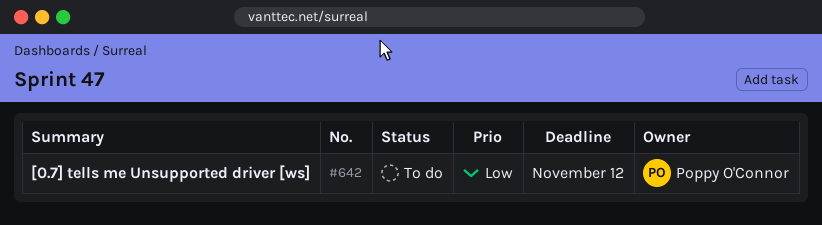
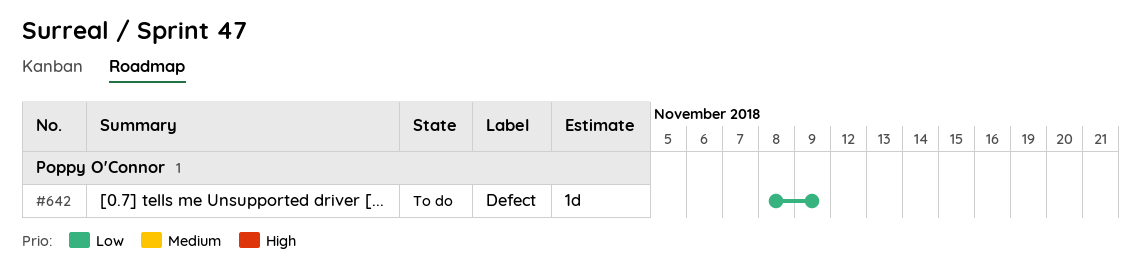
#642, due: Nov 12 -> Nov 9

